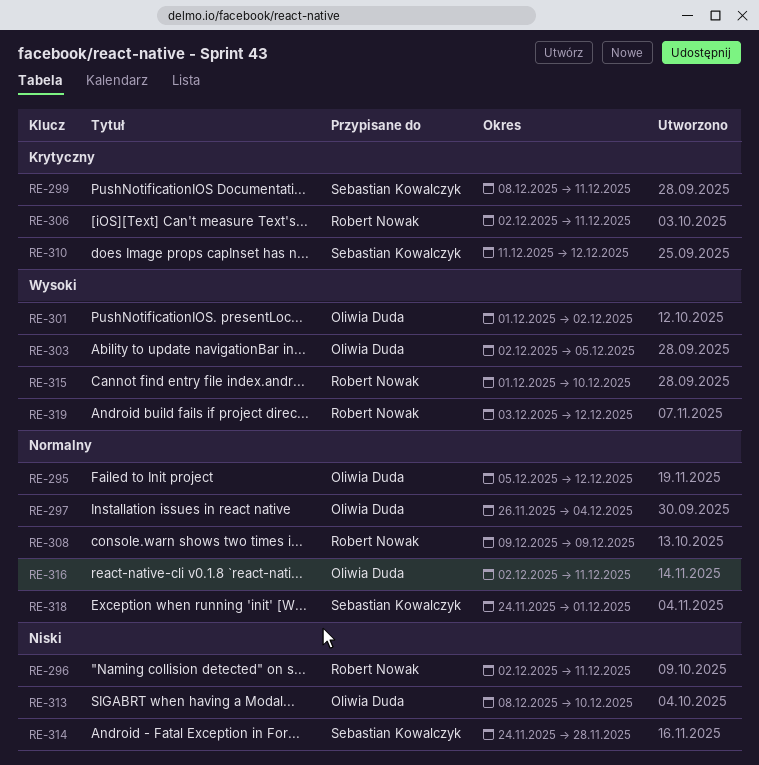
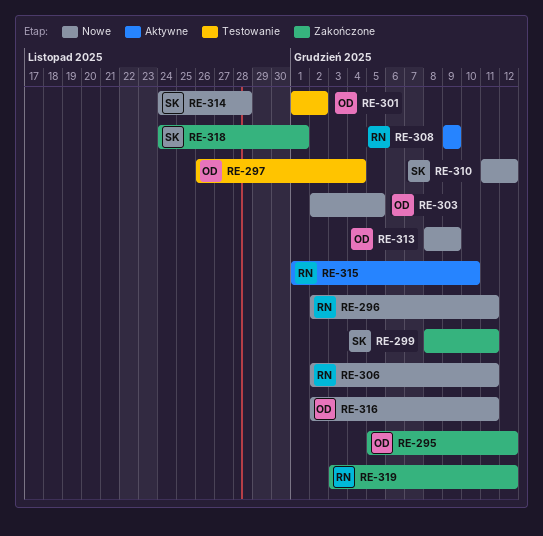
RE-313, due: Dec 10 -> Dec 9

